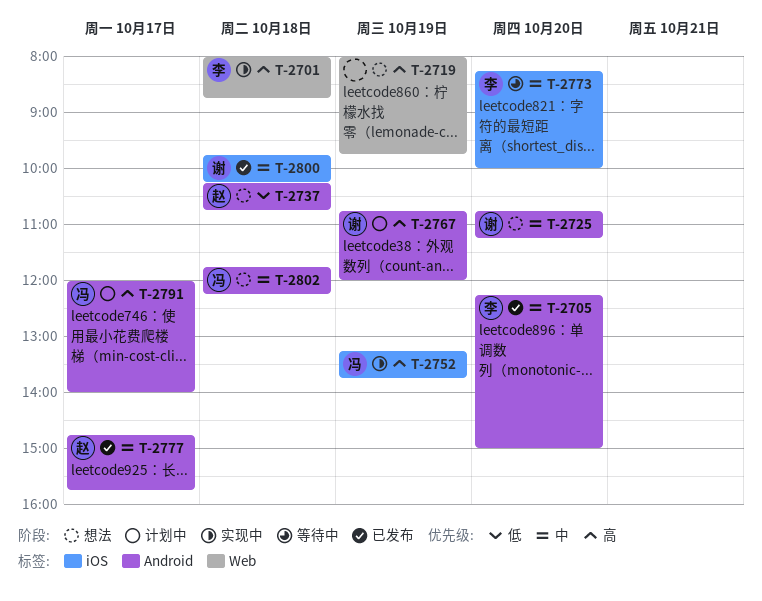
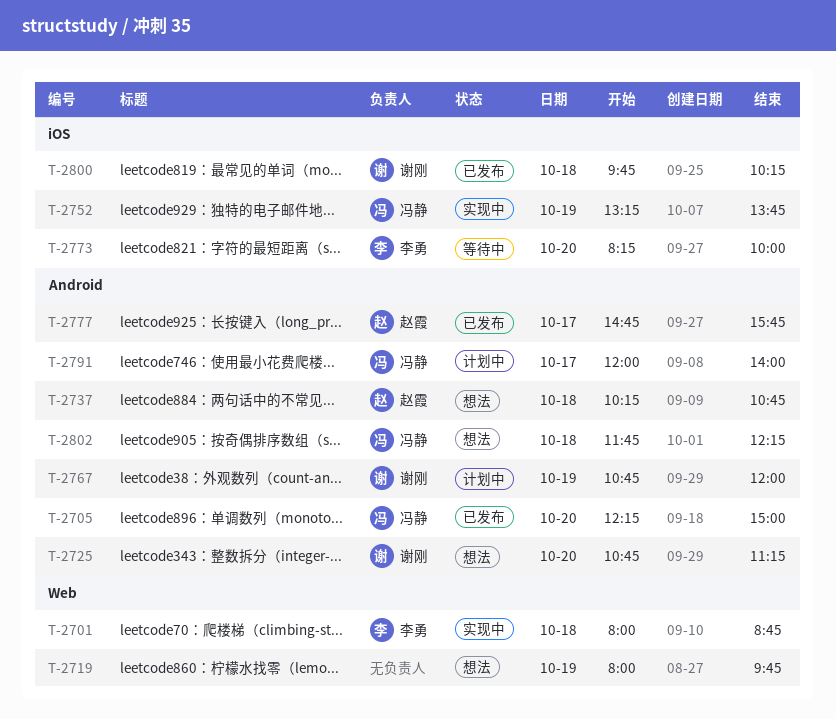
T-2705, owner: 李勇 -> 冯静

